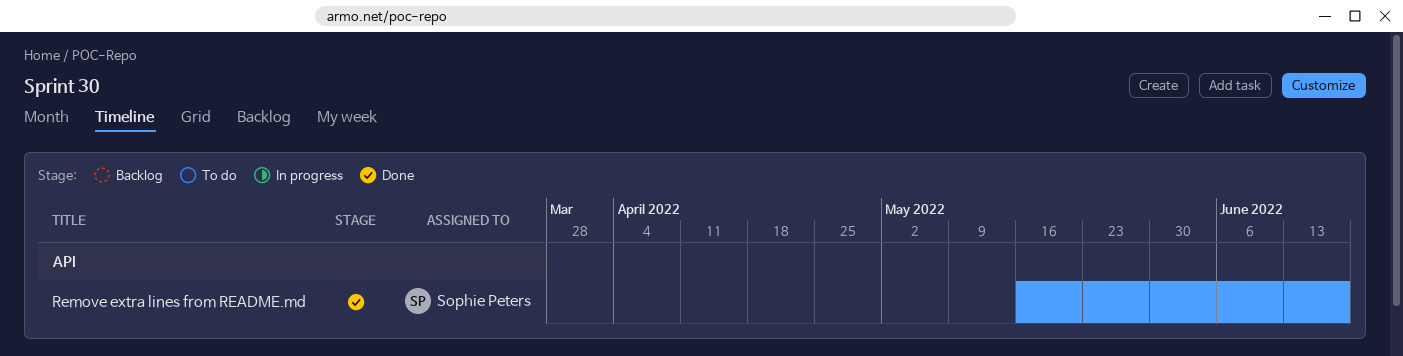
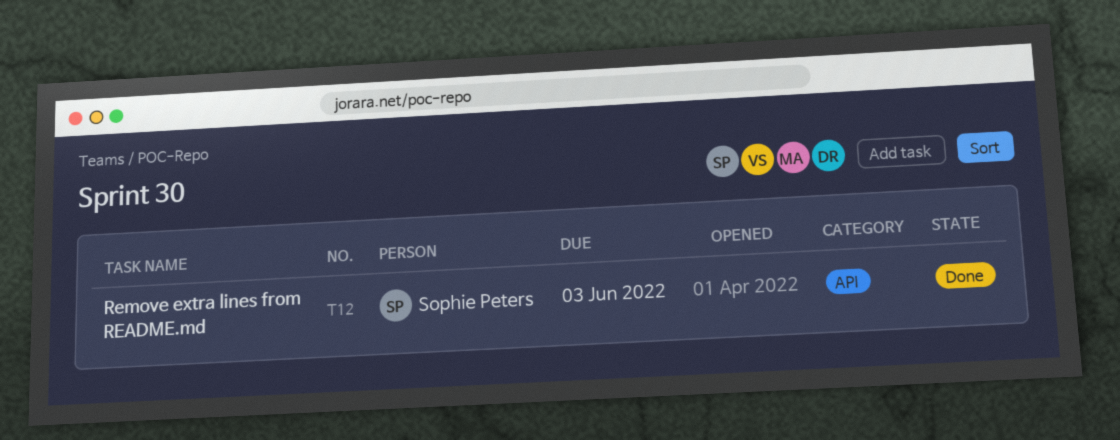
Remove extra lines from README.md, due: Jun 17 -> Jun 3

